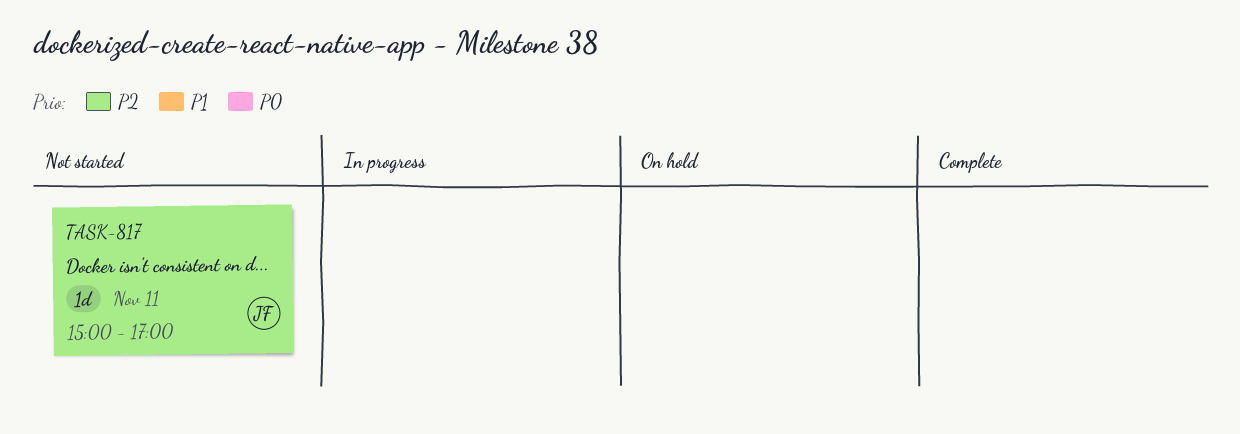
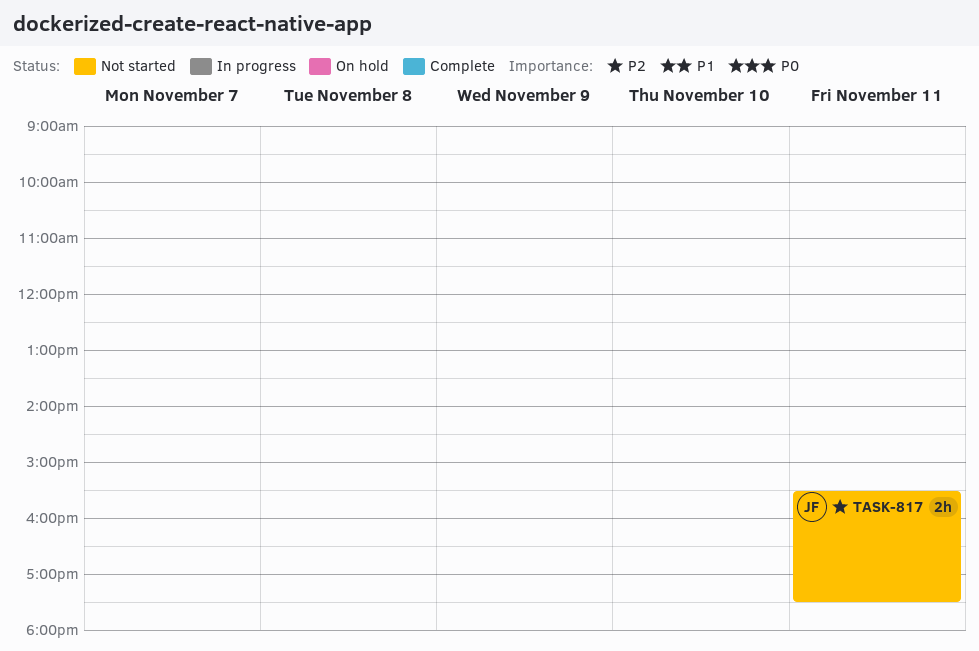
TASK-817, estimate: 1d -> 2h
TASK-817, begins: 15:00 -> 15:30
TASK-817, ends: 17:00 -> 17:30

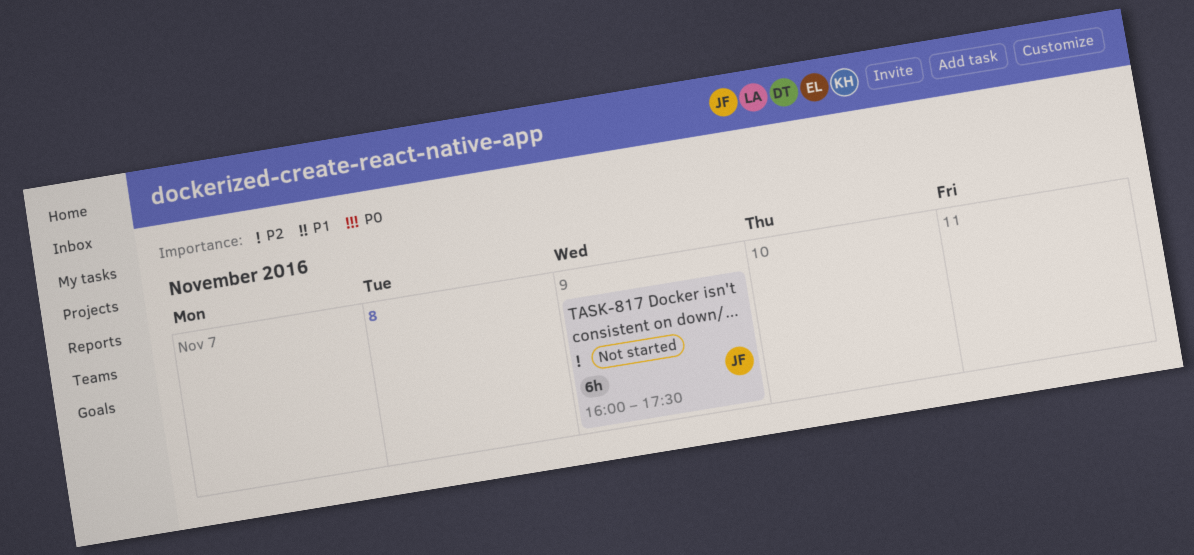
TASK-817, estimate: 2h -> 6h
TASK-817, day: Nov 11 -> Nov 9
TASK-817, begins: 15:30 -> 16:00

